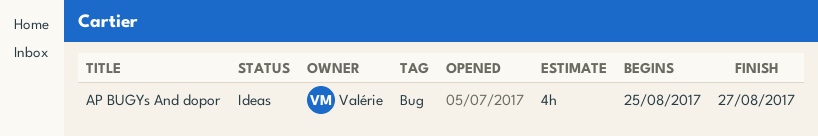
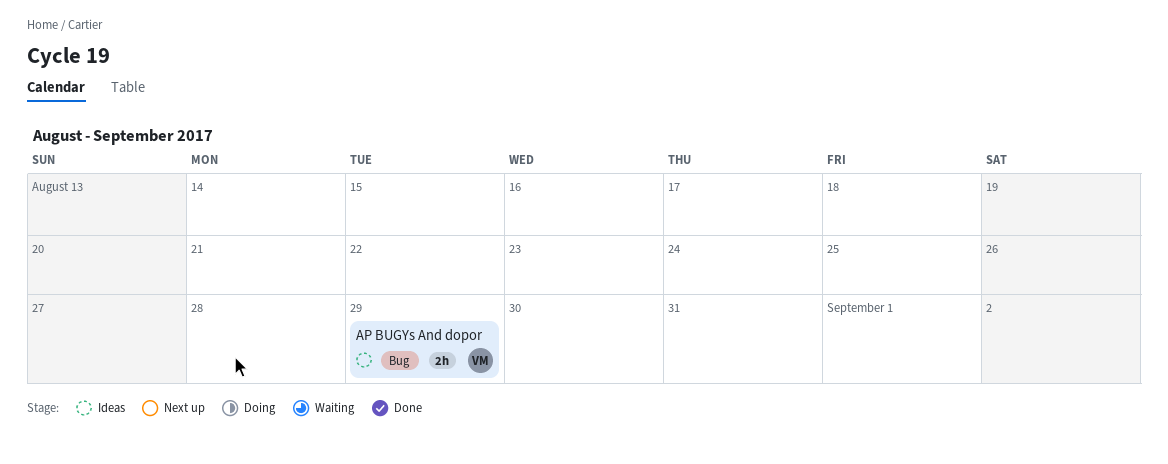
AP BUGYs And dopor, estimate: 4h -> 2h
AP BUGYs And dopor, due: Aug 27 -> Aug 29

